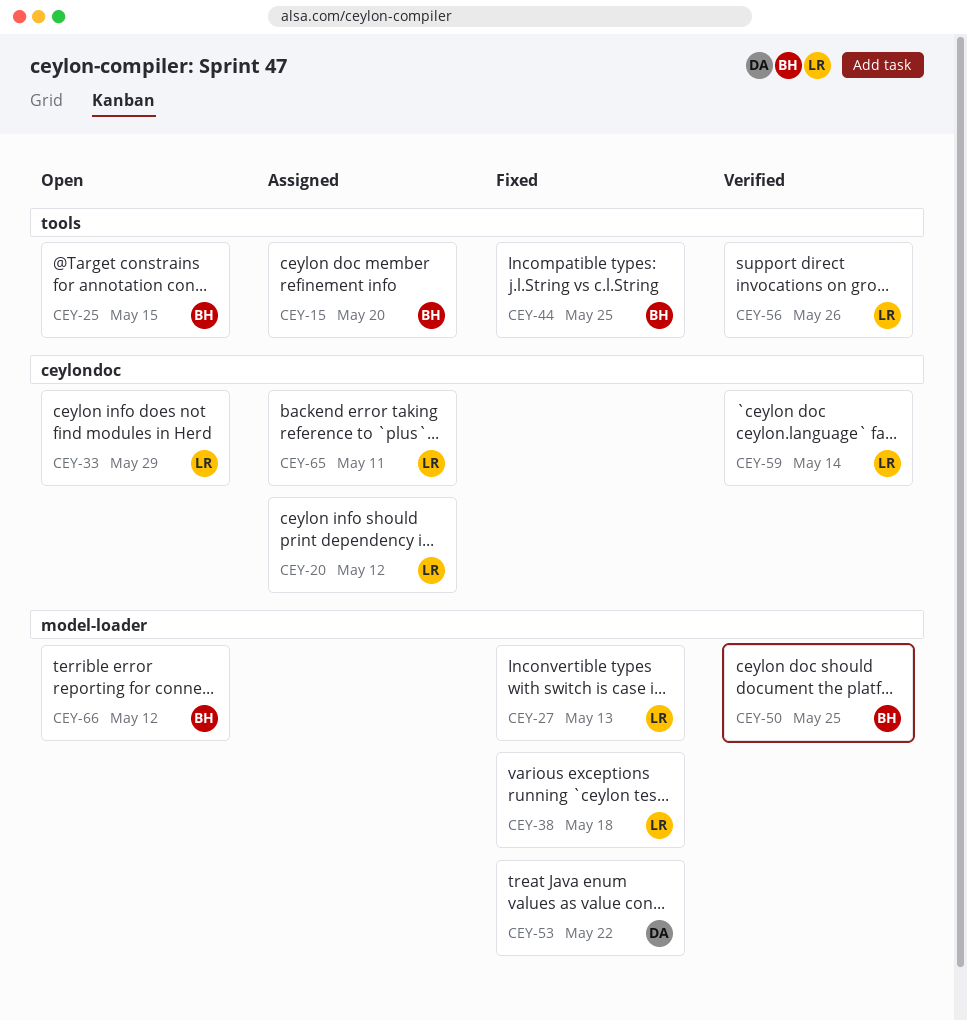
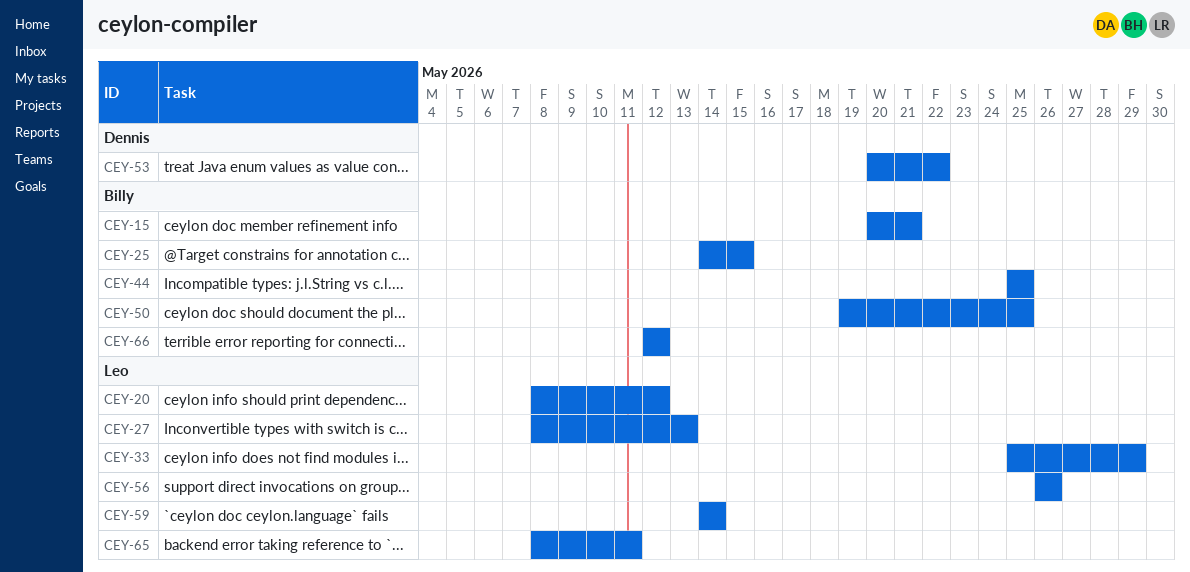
CEY-15, due: May 20 -> May 21
CEY-38: present -> none

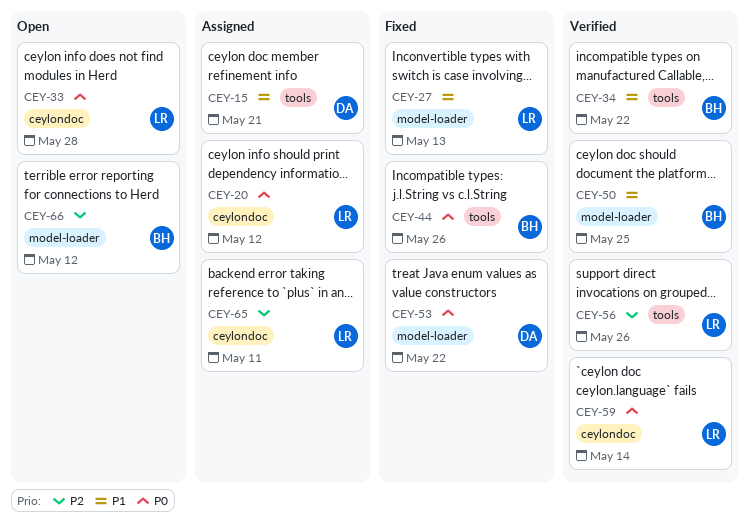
CEY-15, owner: Billy -> Dennis
CEY-25: present -> none
CEY-33, due: May 29 -> May 28
CEY-34: none -> present
CEY-44, due: May 25 -> May 26

